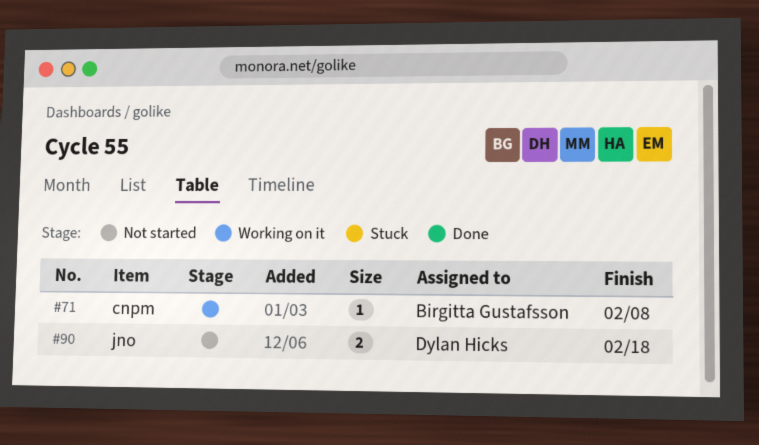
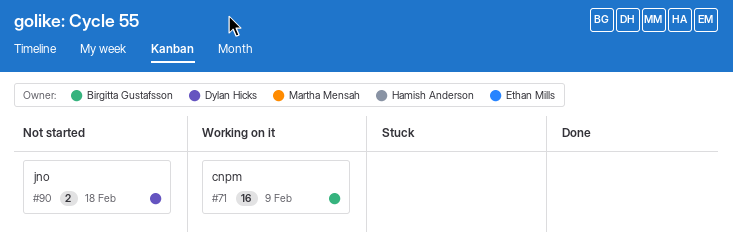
#71, estimate: 1 -> 16
#71, due: Feb 8 -> Feb 9

